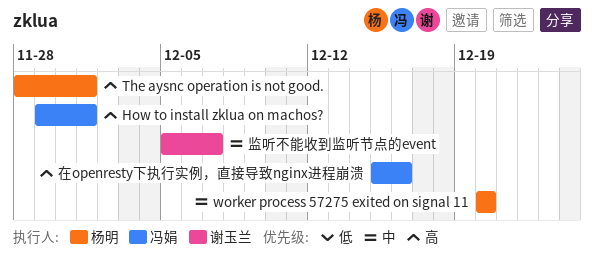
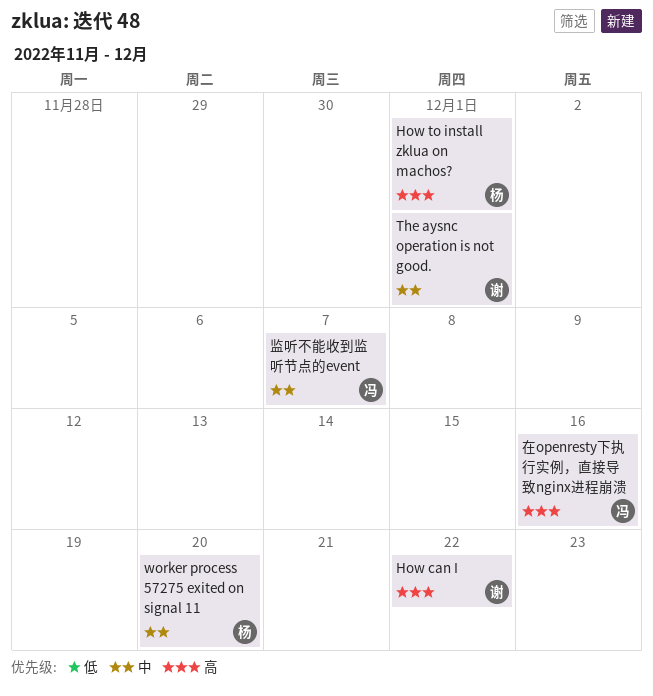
How can I: none -> present
How to install zklua on machos?, owner: 冯娟 -> 杨明
The aysnc operation is not good., owner: 杨明 -> 谢玉兰
The aysnc operation is not good., priority: 高 -> 中
监听不能收到监听节点的event, owner: 谢玉兰 -> 冯娟

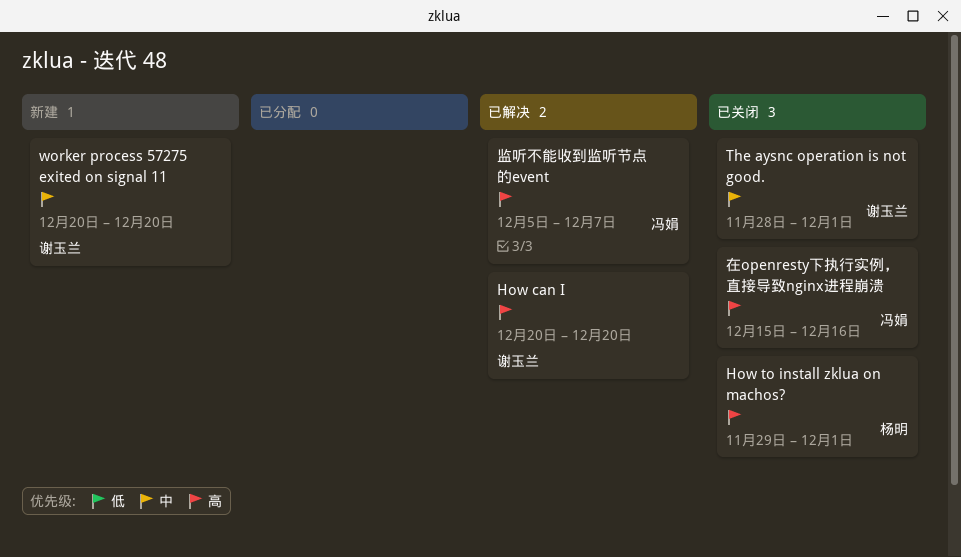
How can I, due: Dec 22 -> Dec 20
worker process 57275 exited on signal 11, owner: 杨明 -> 谢玉兰
监听不能收到监听节点的event, priority: 中 -> 高

